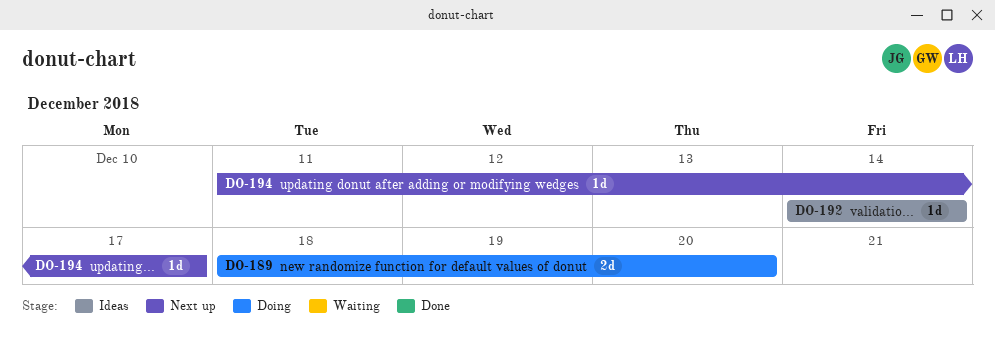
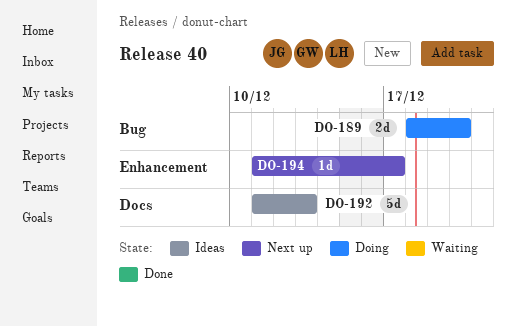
DO-192, estimate: 1d -> 5d
DO-192, start: Dec 14 -> Dec 11
DO-192, due: Dec 14 -> Dec 13

